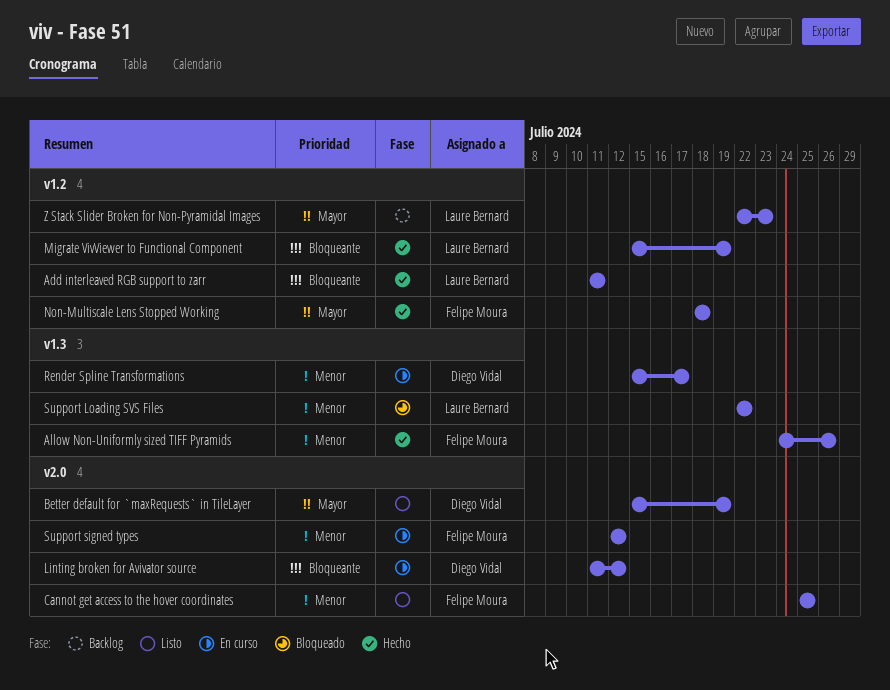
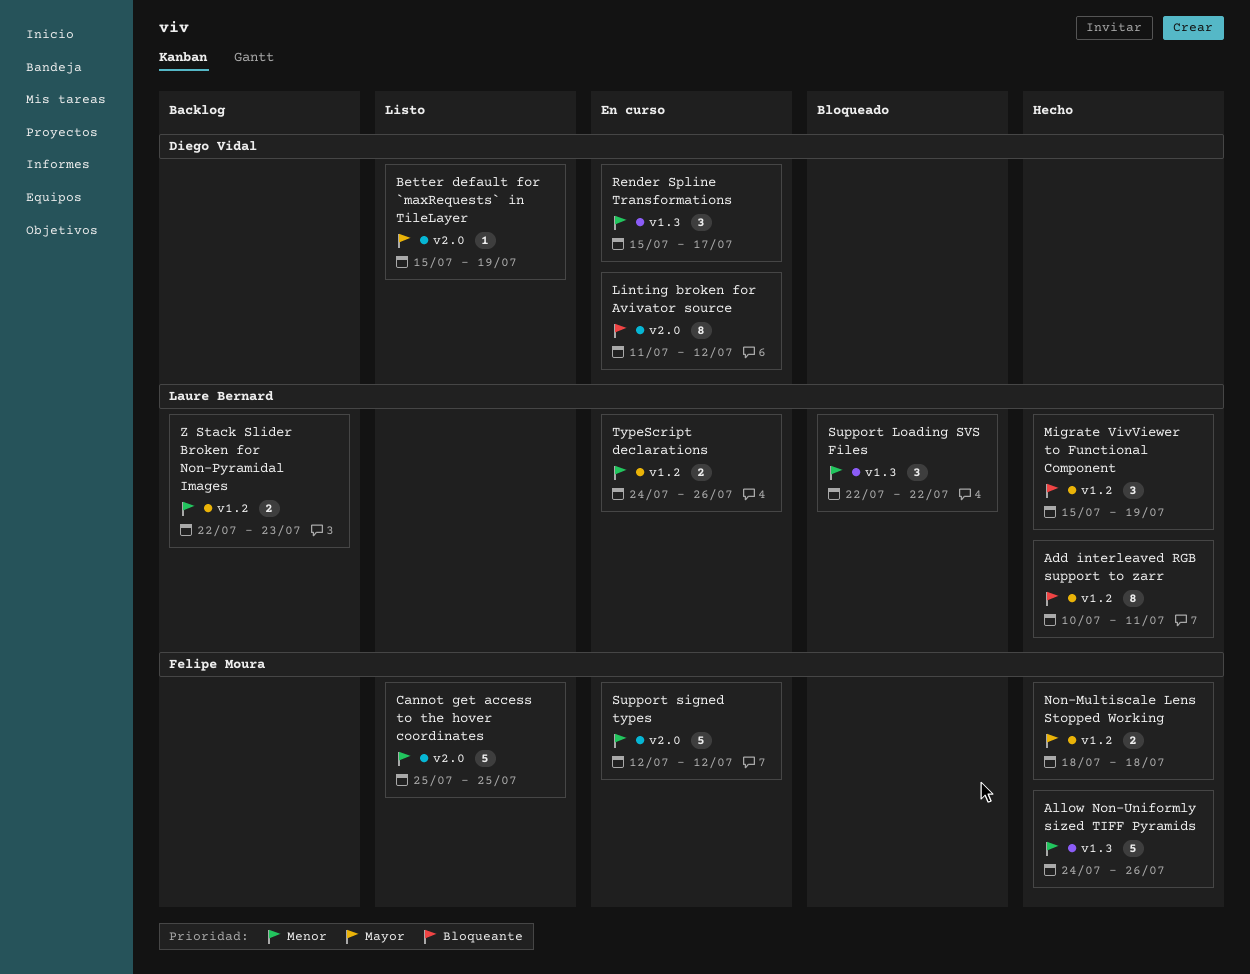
Add interleaved RGB support to zarr, start: Jul 11 -> Jul 10
TypeScript declarations: none -> present
Z Stack Slider Broken for Non-Pyramidal Images, priority: Mayor -> Menor

